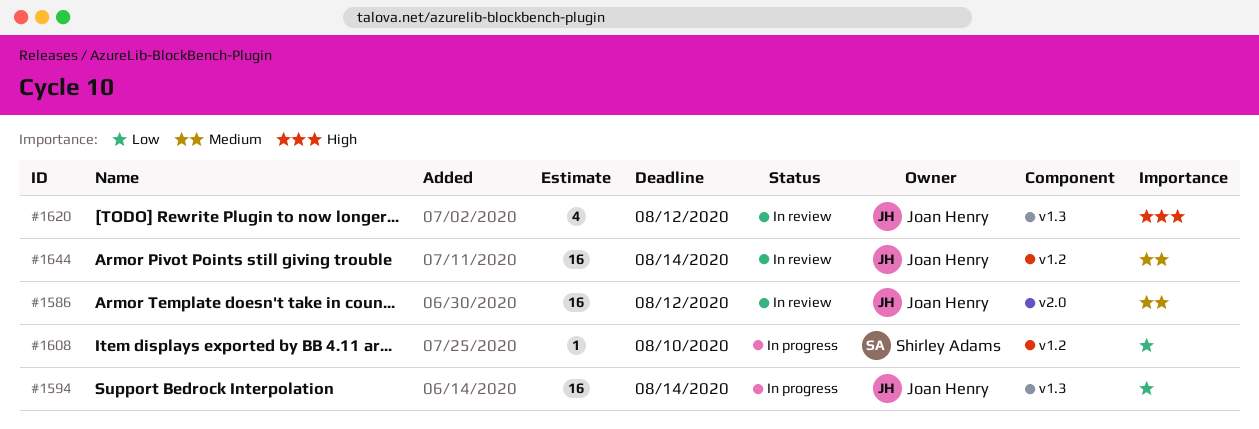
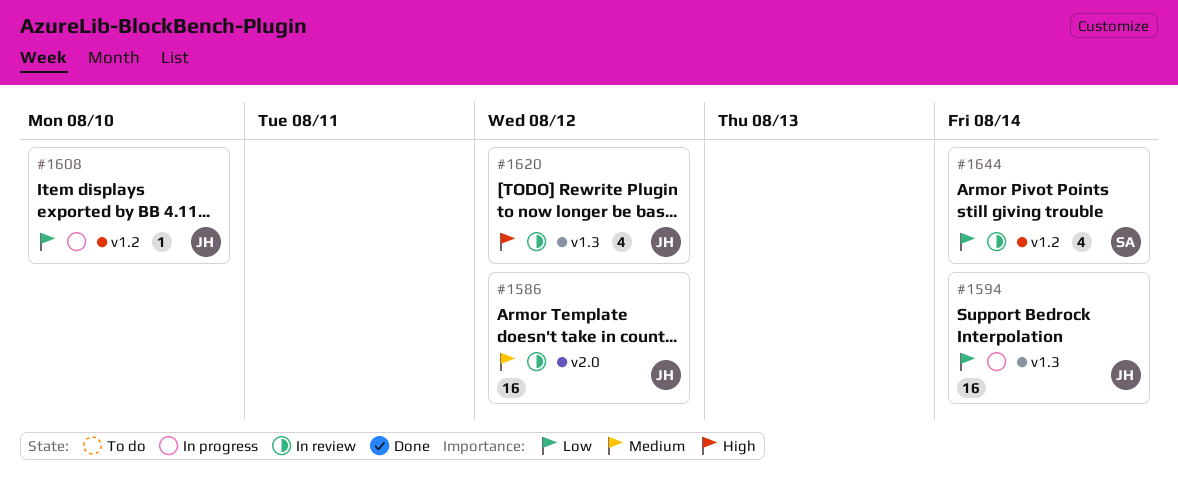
#1608, owner: Shirley Adams -> Joan Henry
#1644, owner: Joan Henry -> Shirley Adams
#1644, priority: Medium -> Low
#1644, estimate: 16 -> 4

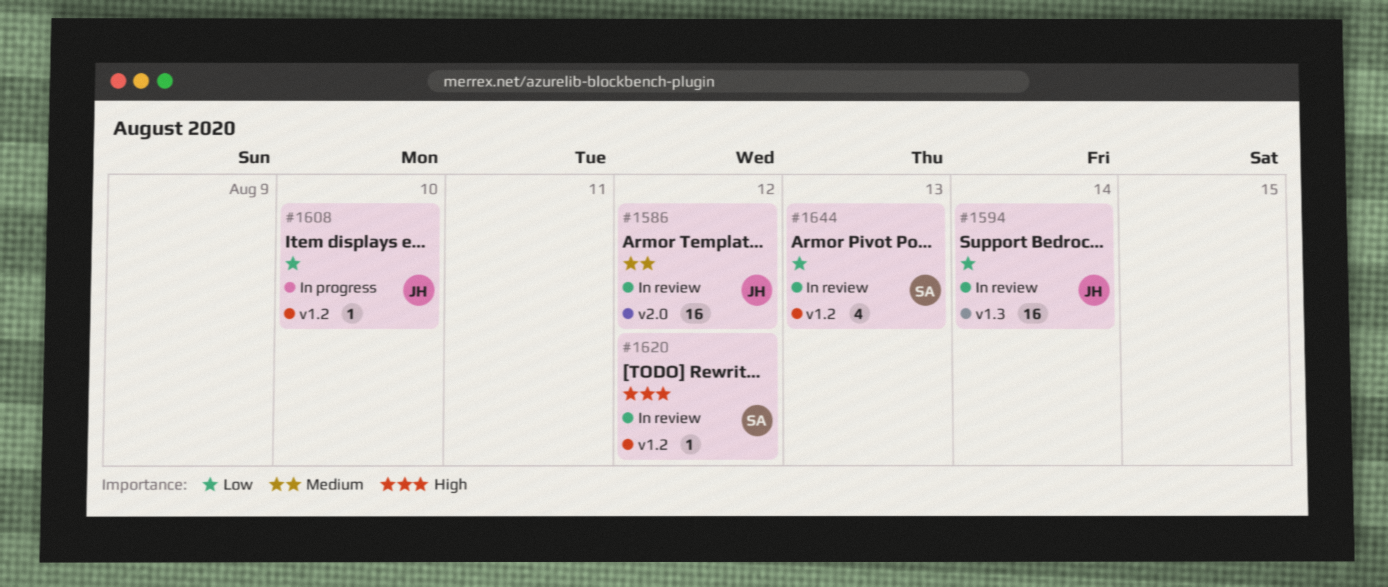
#1594, status: In progress -> In review
#1620, owner: JH -> SA
#1620, label: v1.3 -> v1.2
#1620, estimate: 4 -> 1
#1644, due: Aug 14 -> Aug 13

